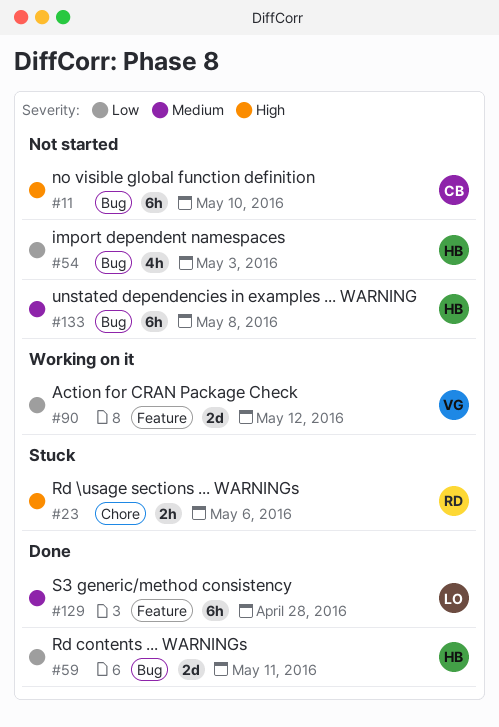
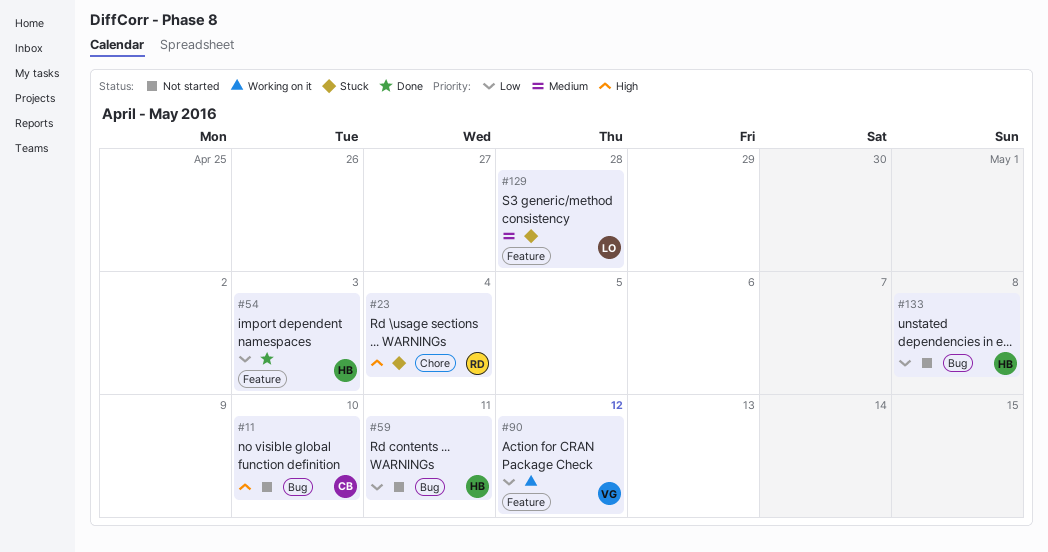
#23, due: May 6 -> May 4
#54, status: Not started -> Done
#54, label: Bug -> Feature
#59, status: Done -> Not started
#129, status: Done -> Stuck
#133, priority: Medium -> Low

